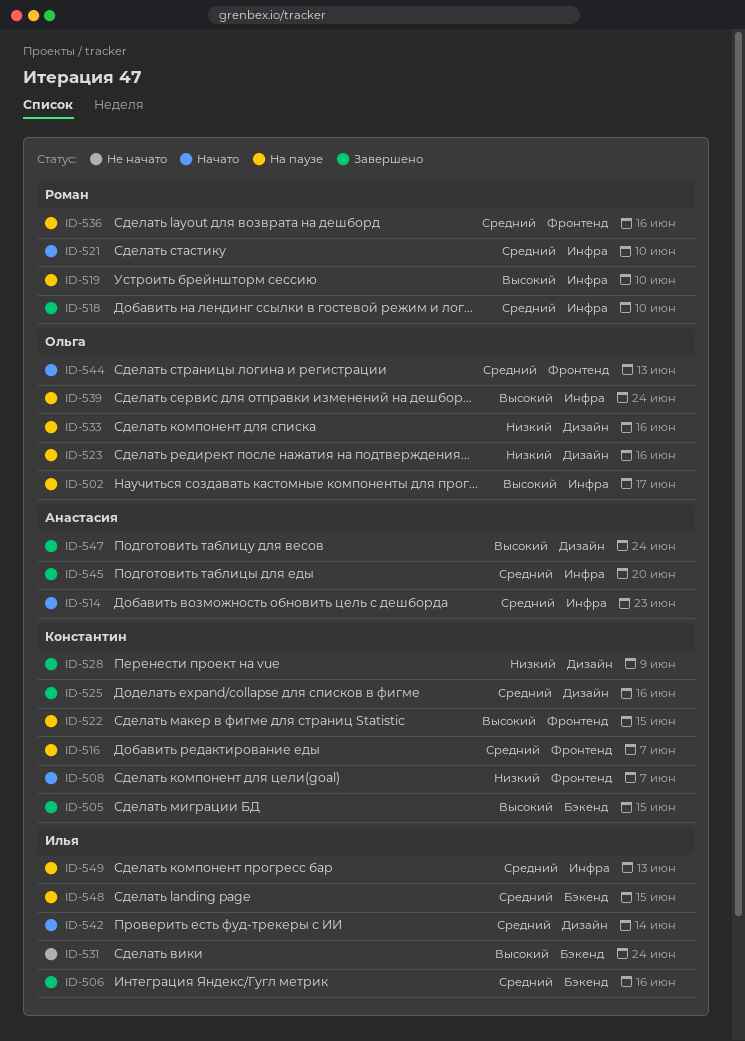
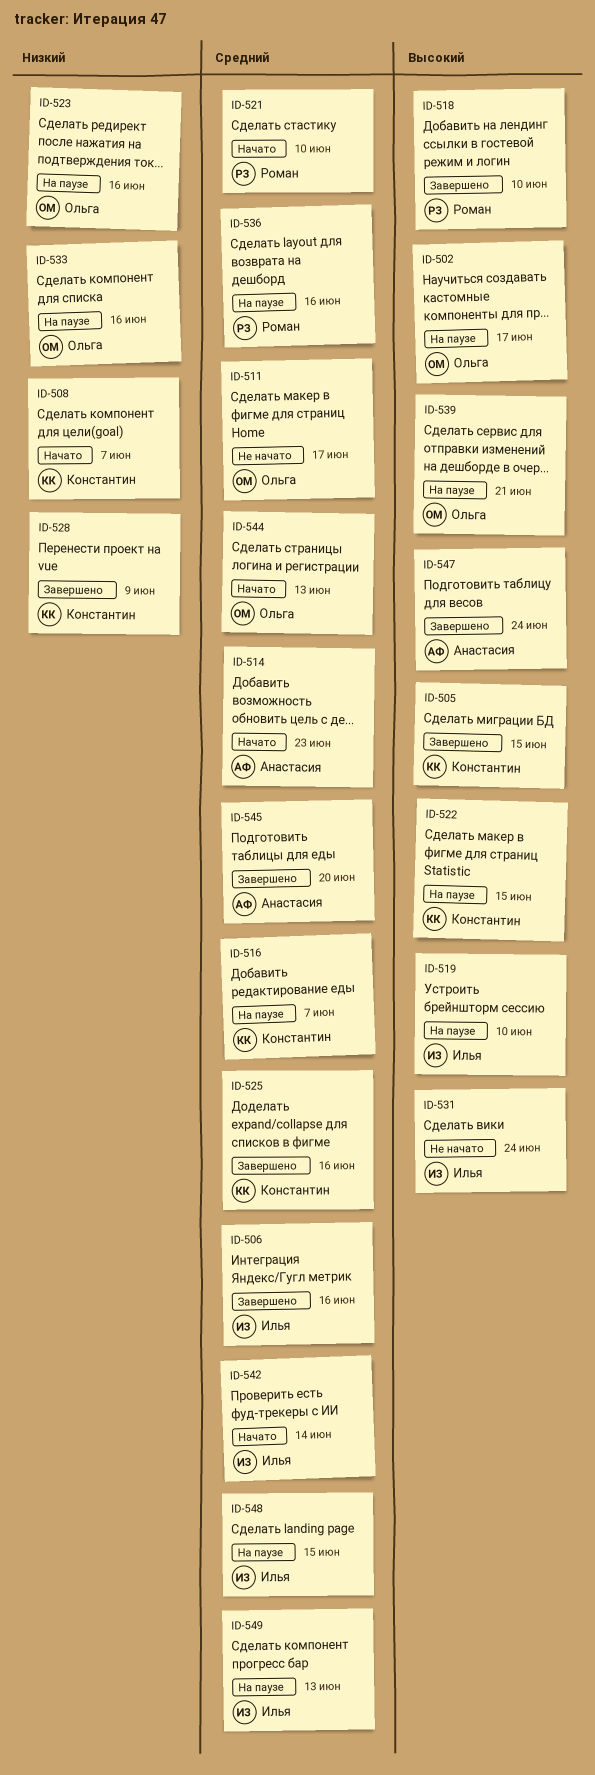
ID-511: none -> present
ID-518, priority: Средний -> Высокий
ID-519, owner: Роман -> Илья
ID-539, due: Jun 24 -> Jun 21

